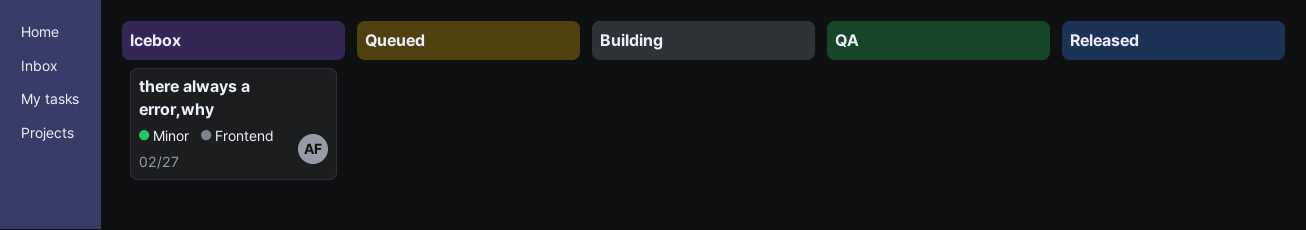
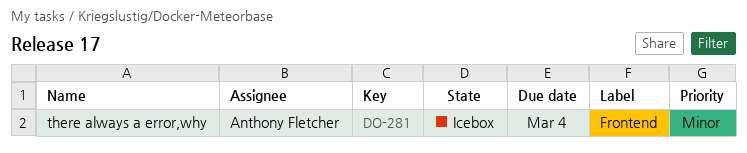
there always a error,why, due: Feb 27 -> Mar 4

